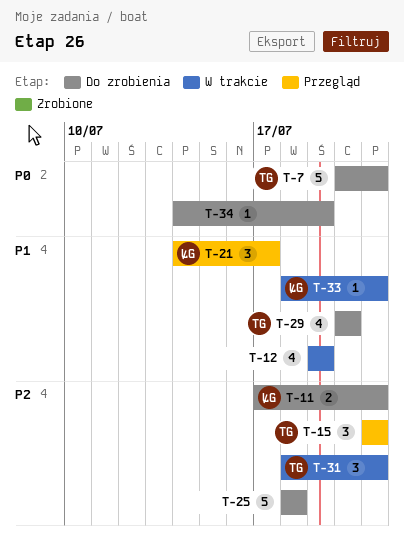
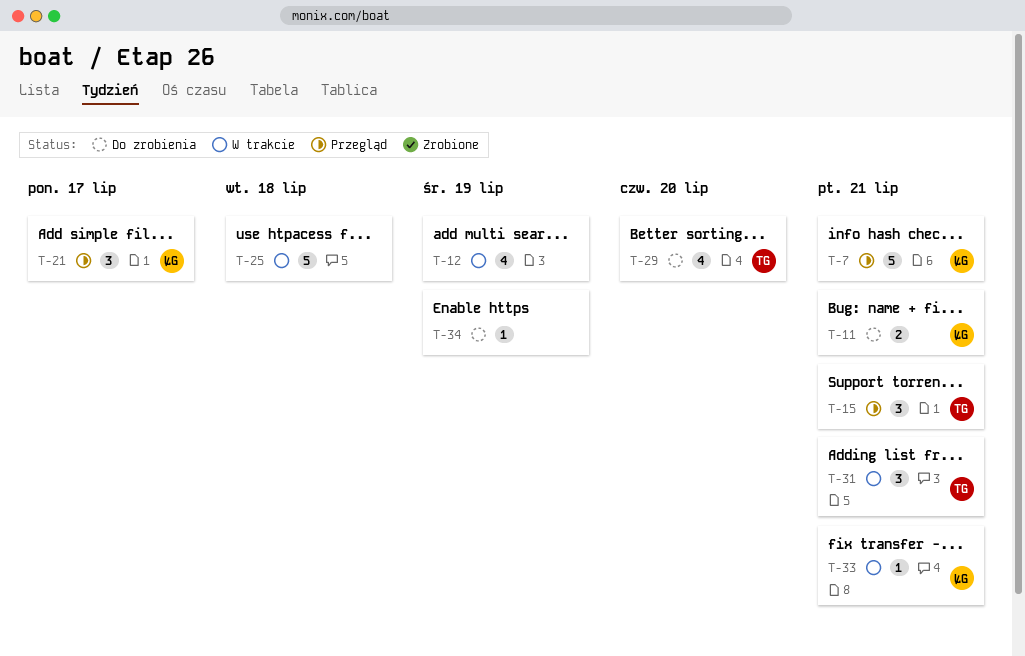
T-7, status: Do zrobienia -> Przegląd
T-7, owner: TG -> ŁG
T-25, status: Do zrobienia -> W trakcie

